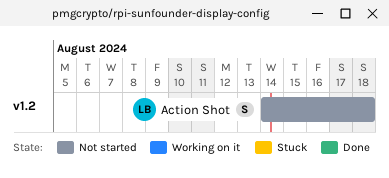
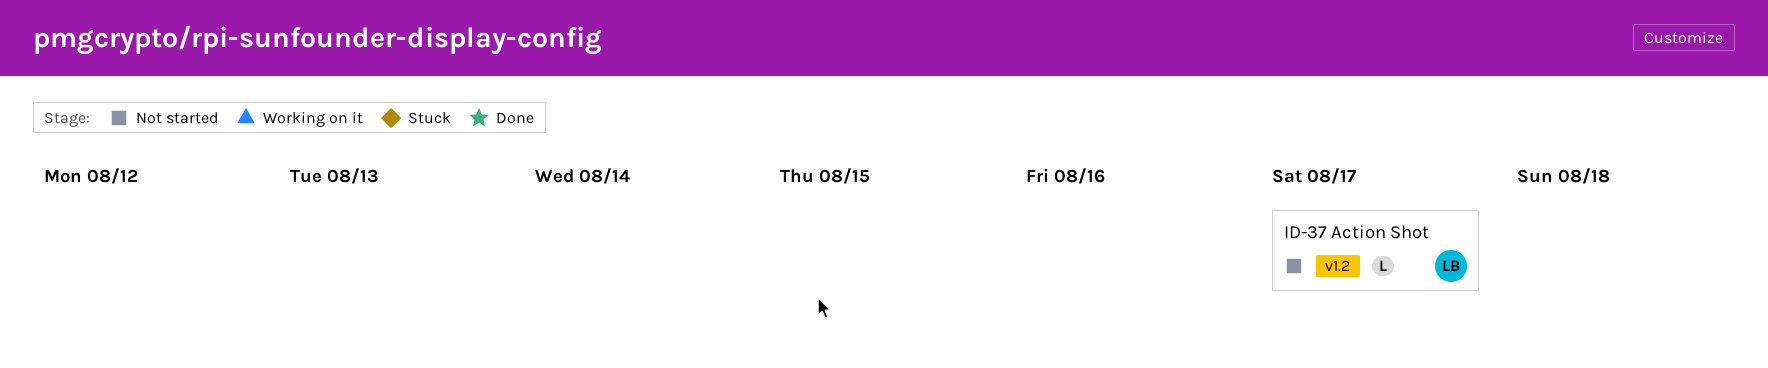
Action Shot, estimate: S -> L
Action Shot, due: Aug 18 -> Aug 17

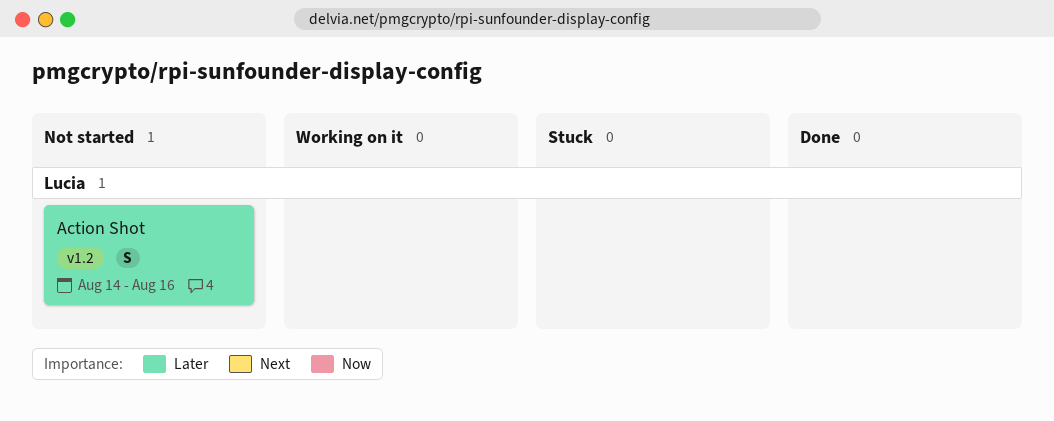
Action Shot, estimate: L -> S
Action Shot, due: Aug 17 -> Aug 16

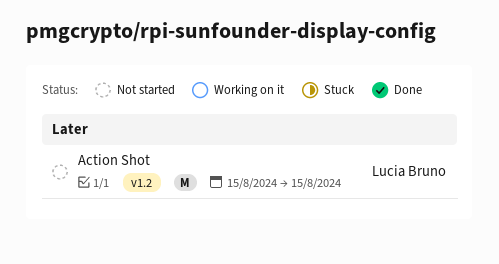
Action Shot, estimate: S -> M
Action Shot, start: Aug 14 -> Aug 15
Action Shot, due: Aug 16 -> Aug 15

